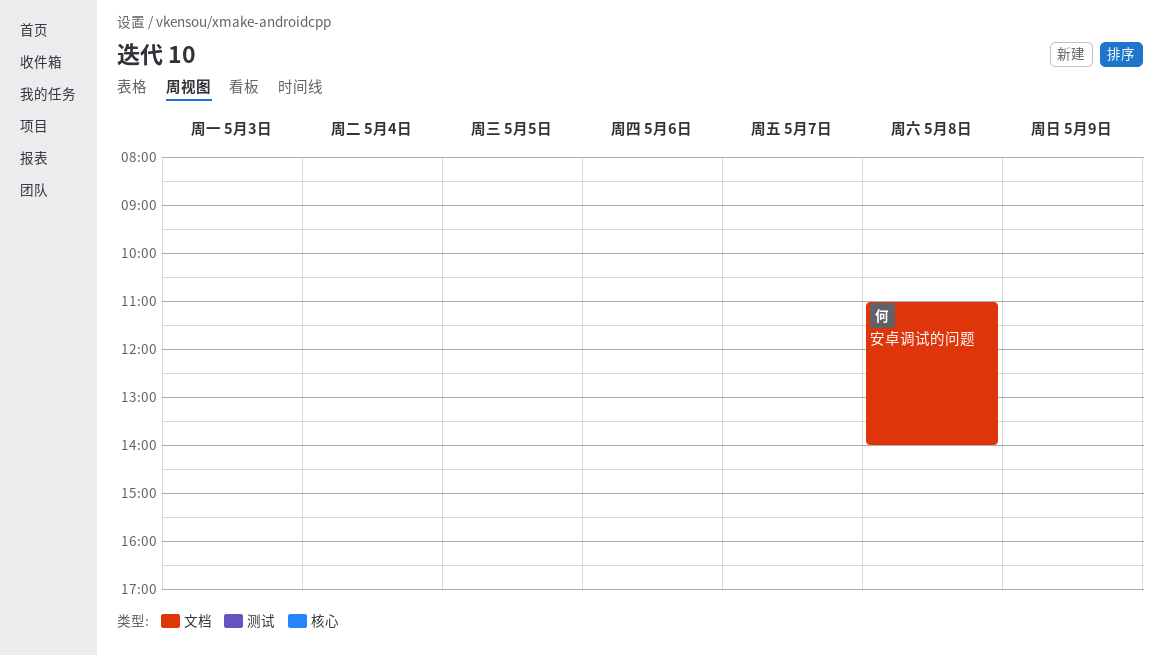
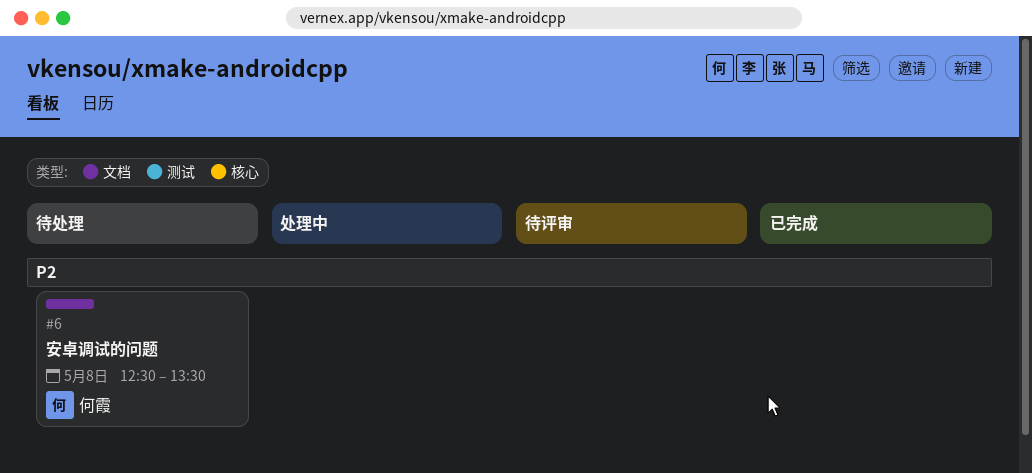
安卓调试的问题, begins: 11:00 -> 12:30
安卓调试的问题, ends: 14:00 -> 13:30

